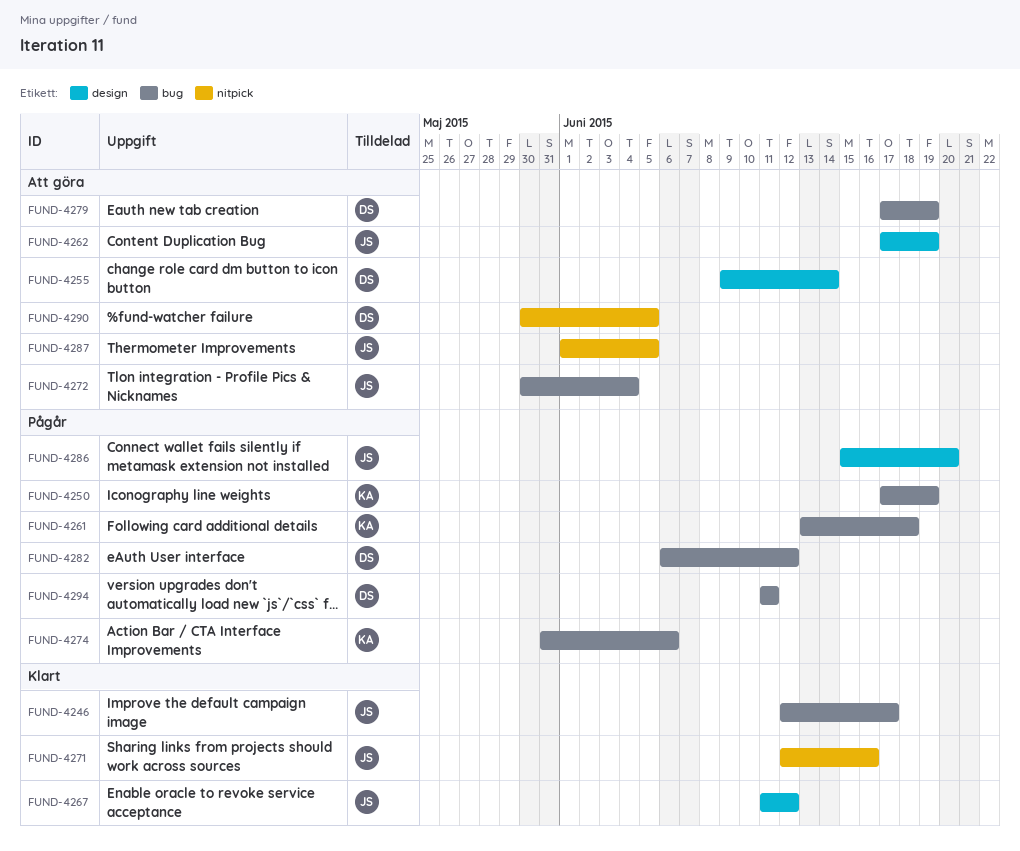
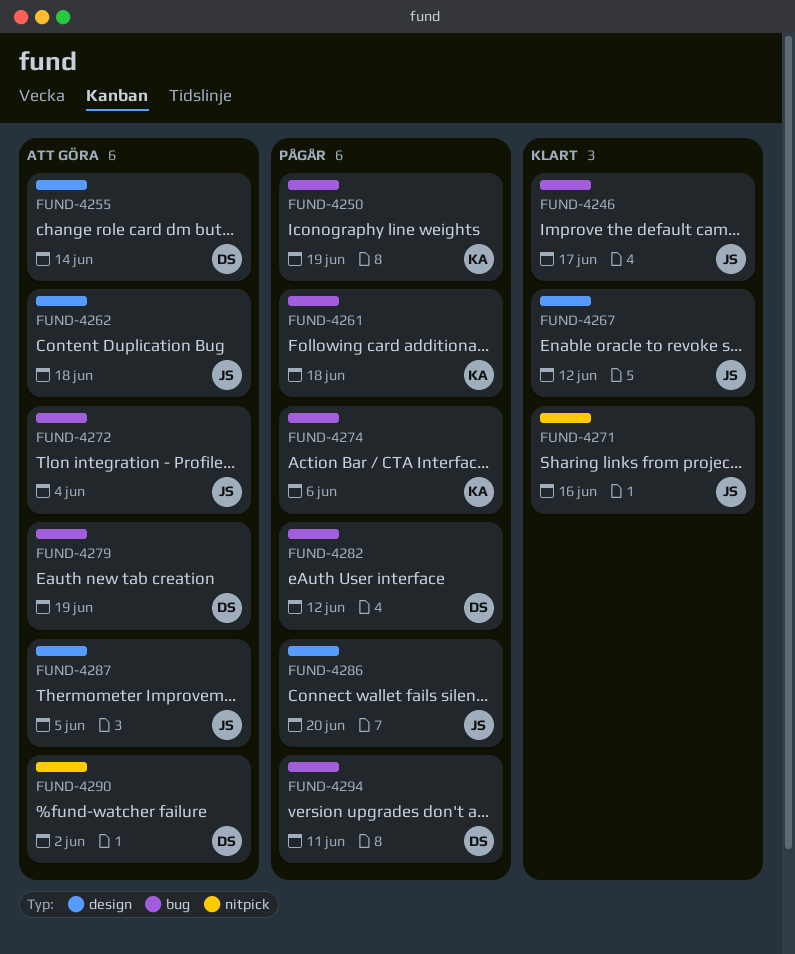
FUND-4262, due: Jun 19 -> Jun 18
FUND-4287, label: nitpick -> design
FUND-4290, due: Jun 5 -> Jun 2

